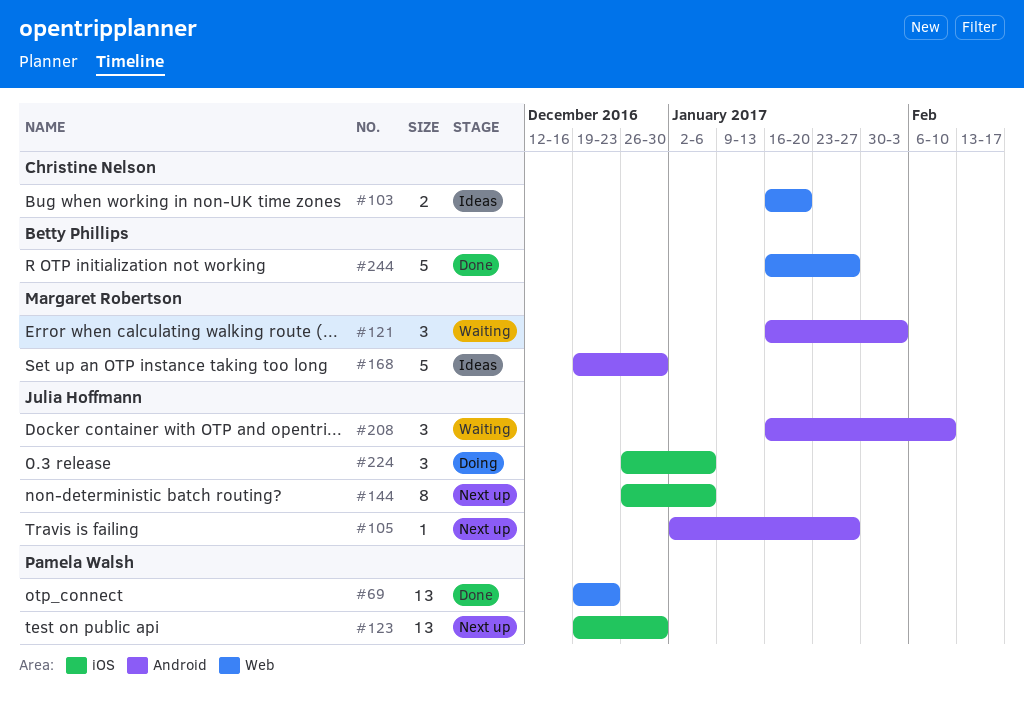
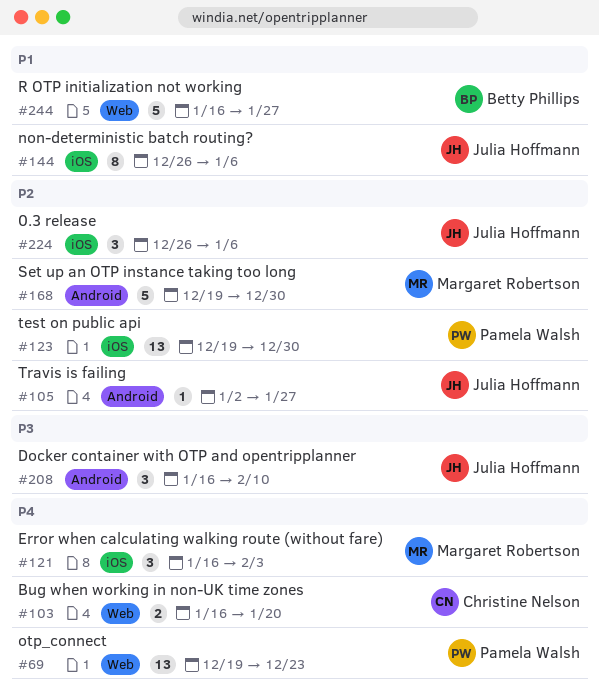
#121, label: Android -> iOS

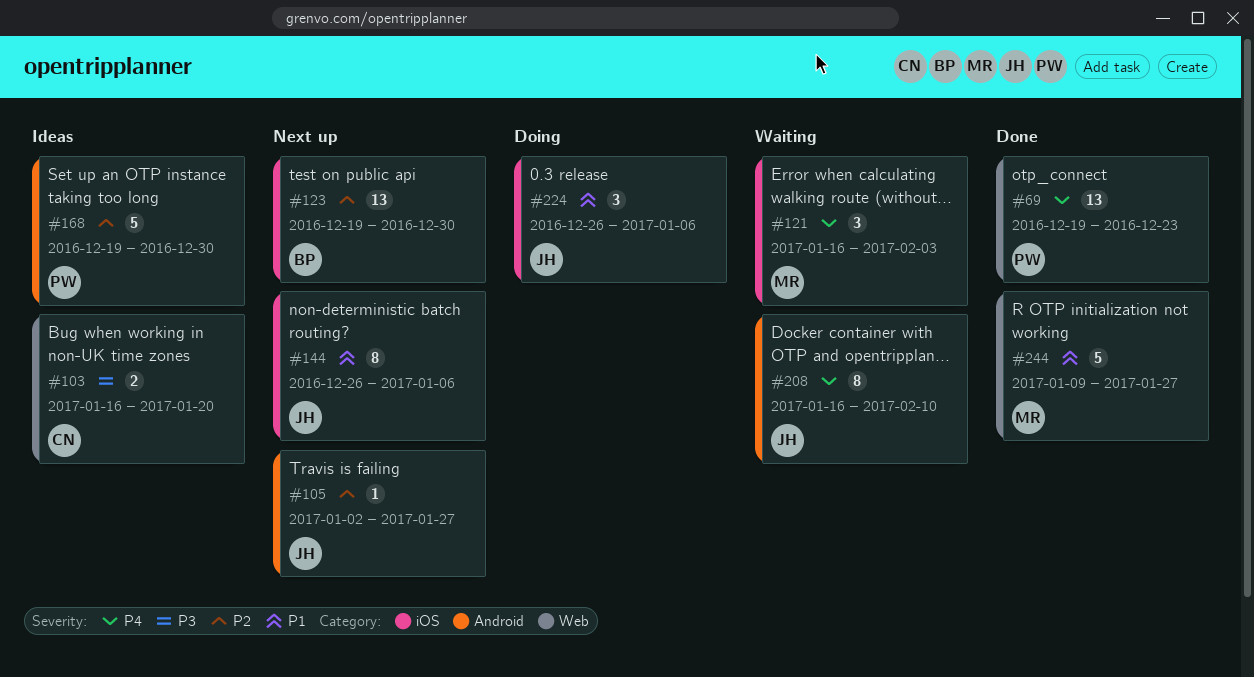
#103, priority: P4 -> P3
#123, owner: Pamela Walsh -> Betty Phillips
#168, owner: Margaret Robertson -> Pamela Walsh
#208, priority: P3 -> P4
#208, estimate: 3 -> 8
#224, priority: P2 -> P1
#244, owner: Betty Phillips -> Margaret Robertson
#244, start: Jan 16 -> Jan 9

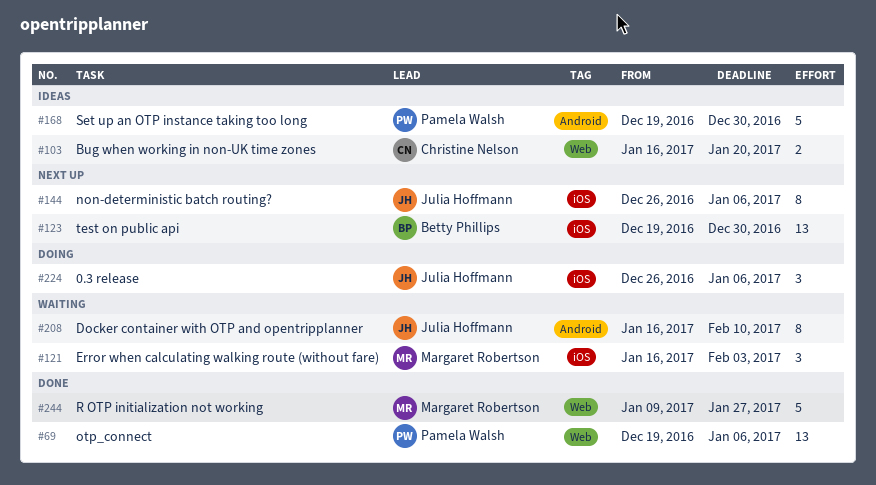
#69, due: Dec 23 -> Jan 6
#105: present -> none

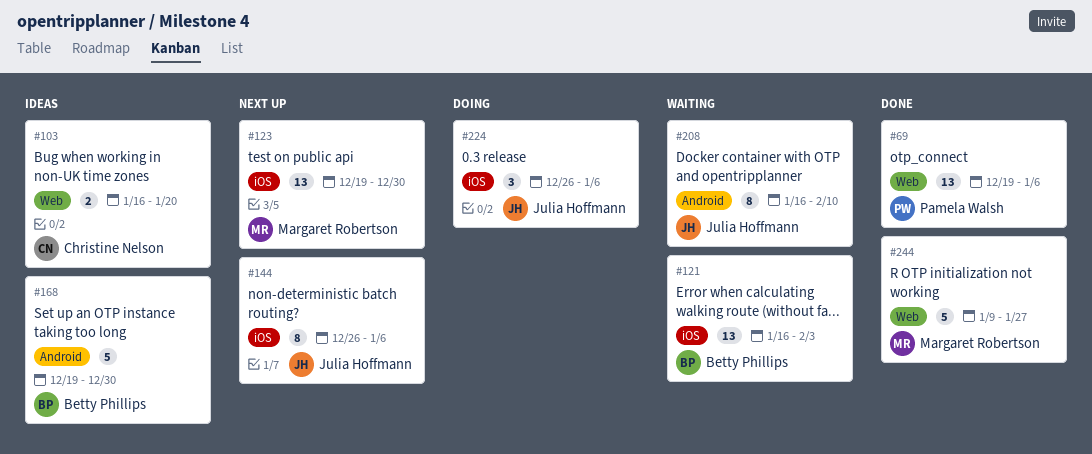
#121, owner: Margaret Robertson -> Betty Phillips
#121, estimate: 3 -> 13
#123, owner: Betty Phillips -> Margaret Robertson
#168, owner: Pamela Walsh -> Betty Phillips

